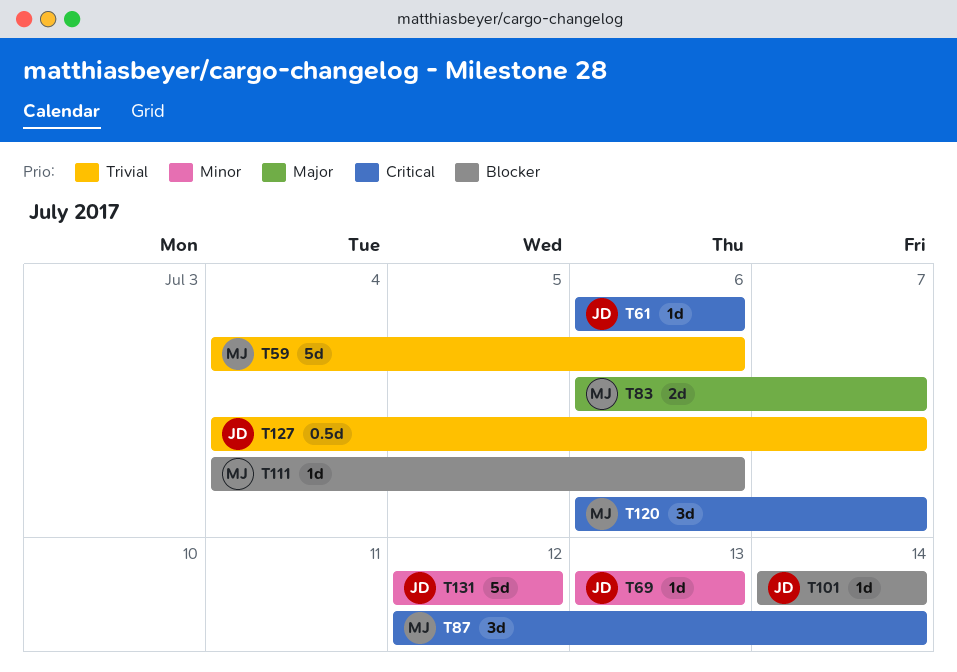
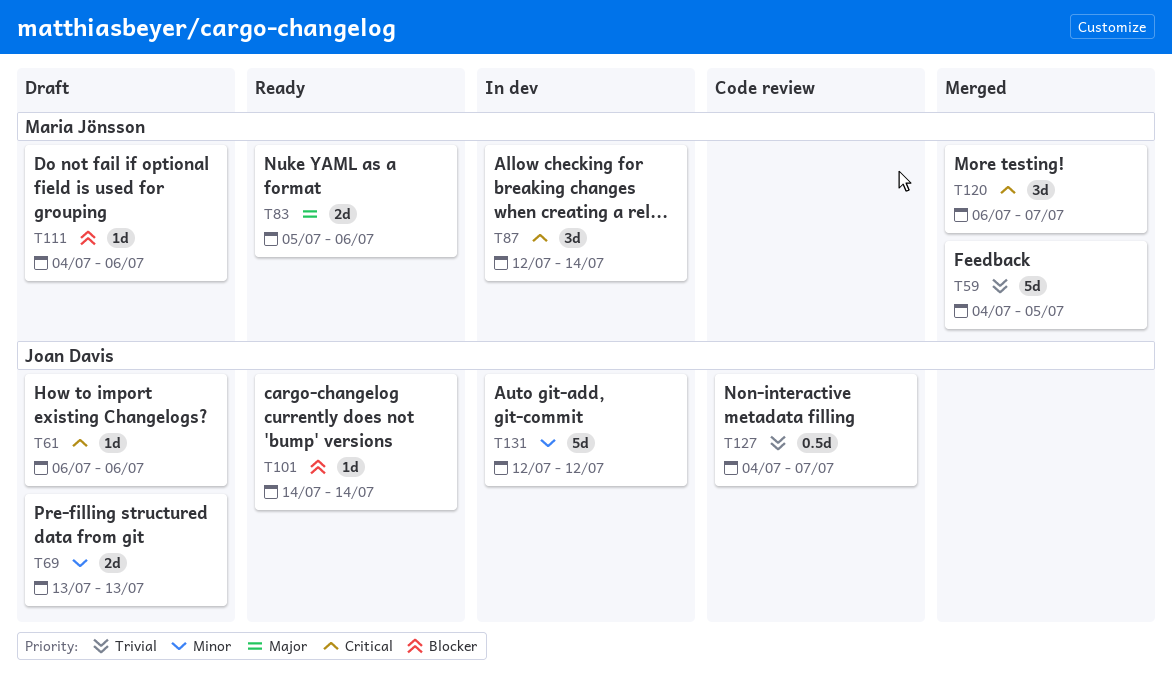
T59, due: Jul 6 -> Jul 5
T69, estimate: 1d -> 2d
T83, start: Jul 6 -> Jul 5
T83, due: Jul 7 -> Jul 6

